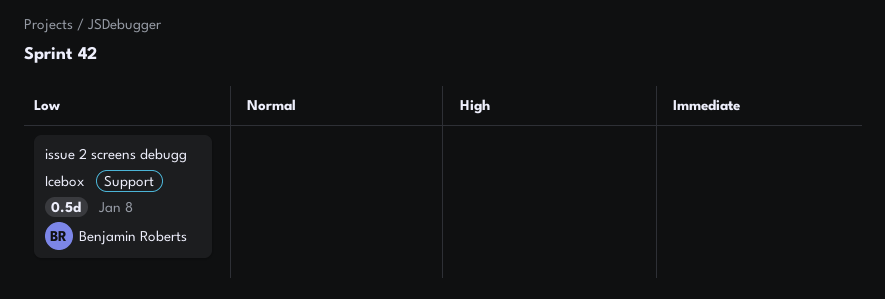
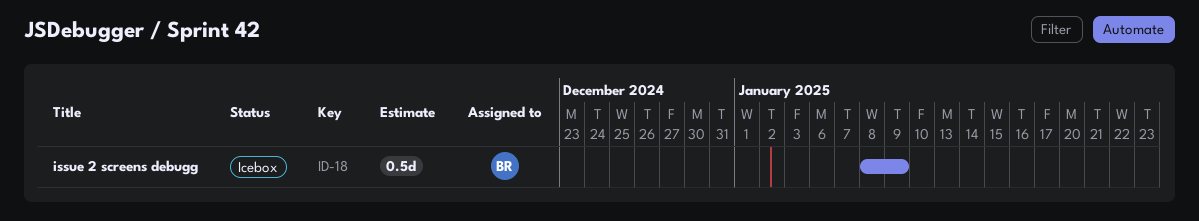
issue 2 screens debugg, due: Jan 8 -> Jan 9

